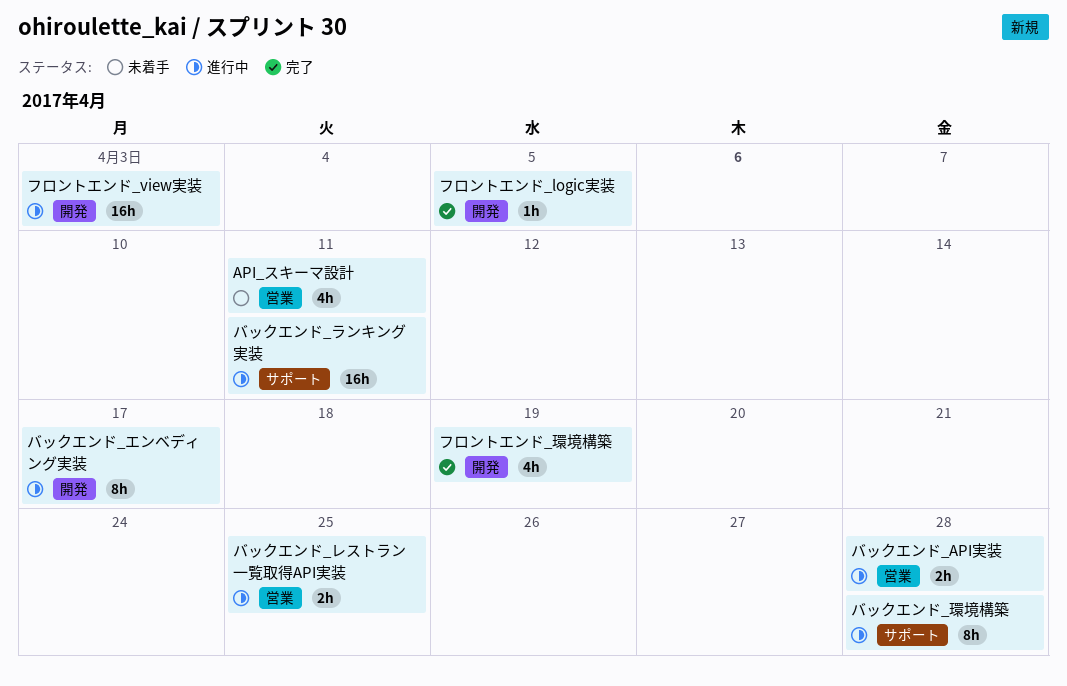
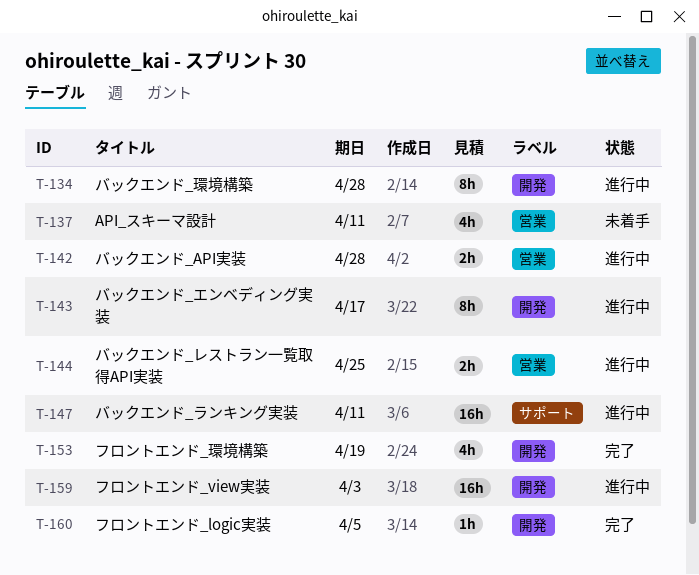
バックエンド_環境構築, label: サポート -> 開発

